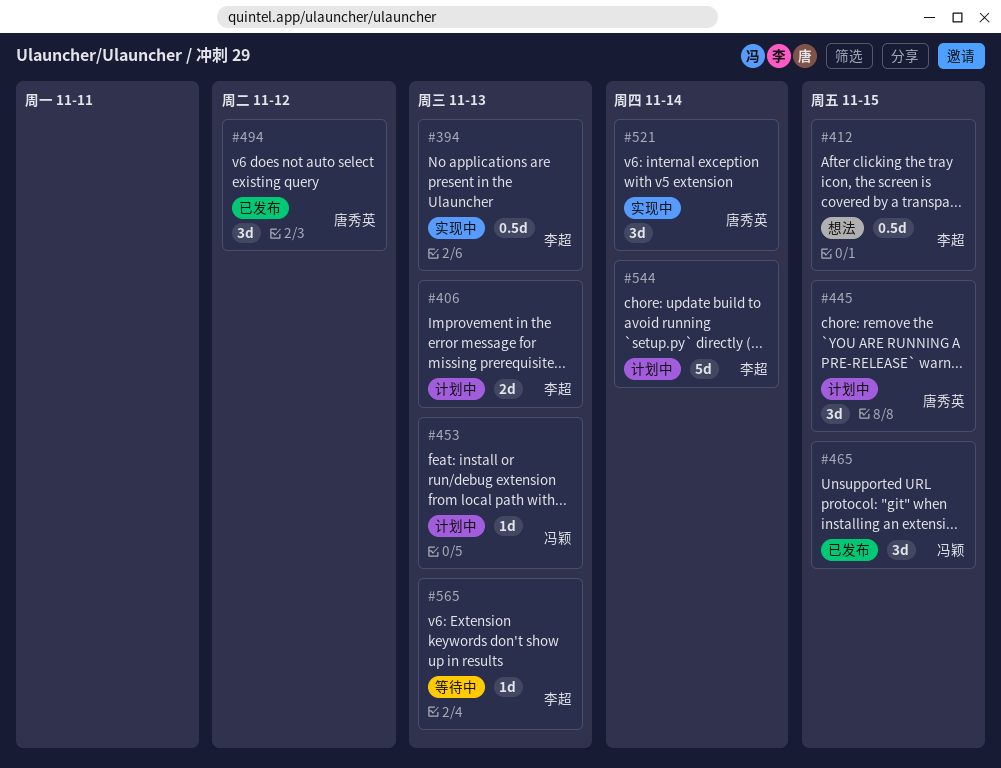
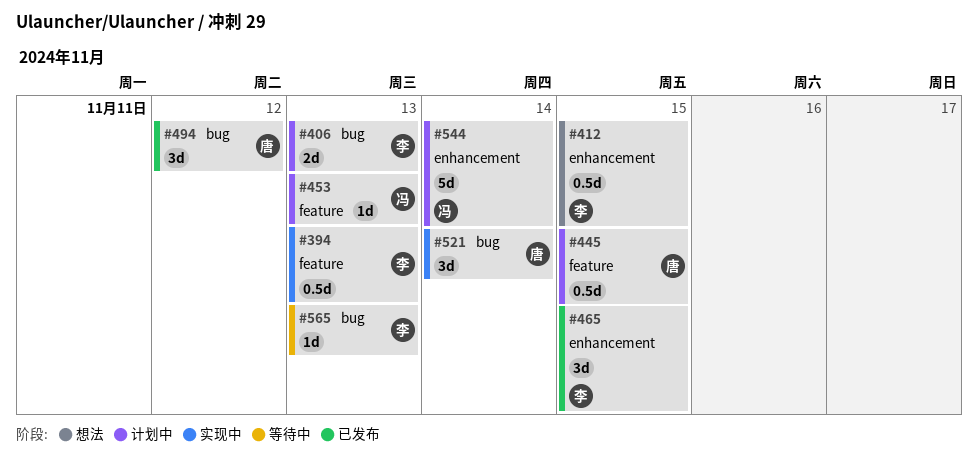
#445, estimate: 3d -> 0.5d
#465, owner: 冯颖 -> 李超
#544, owner: 李超 -> 冯颖

